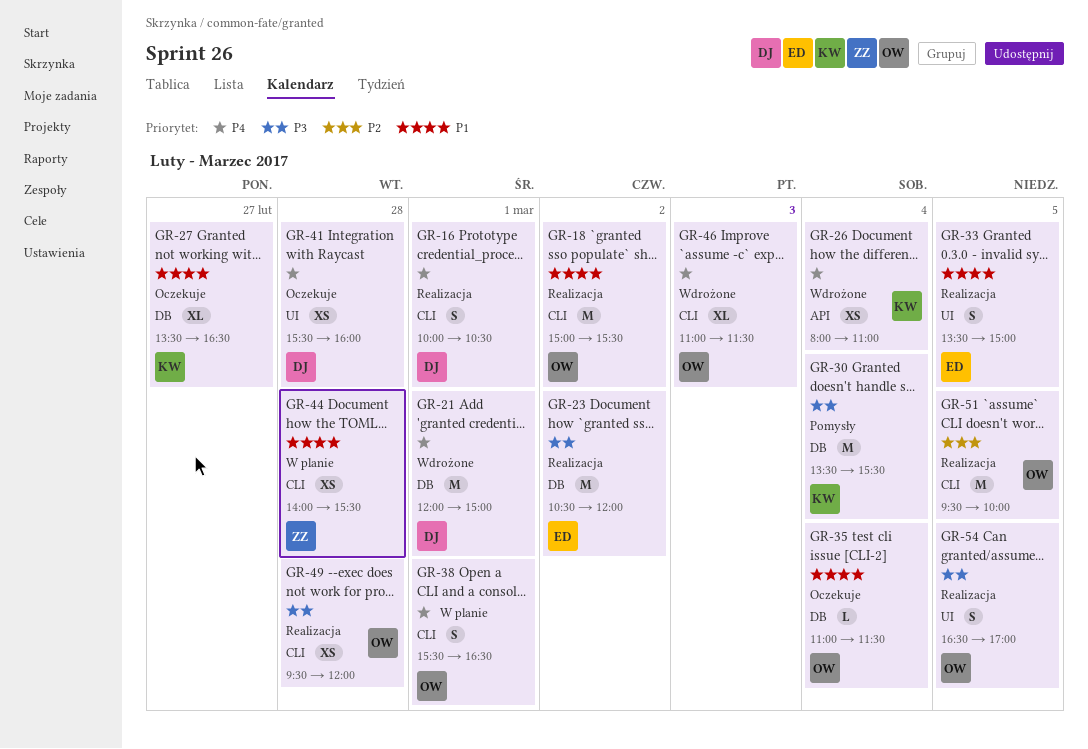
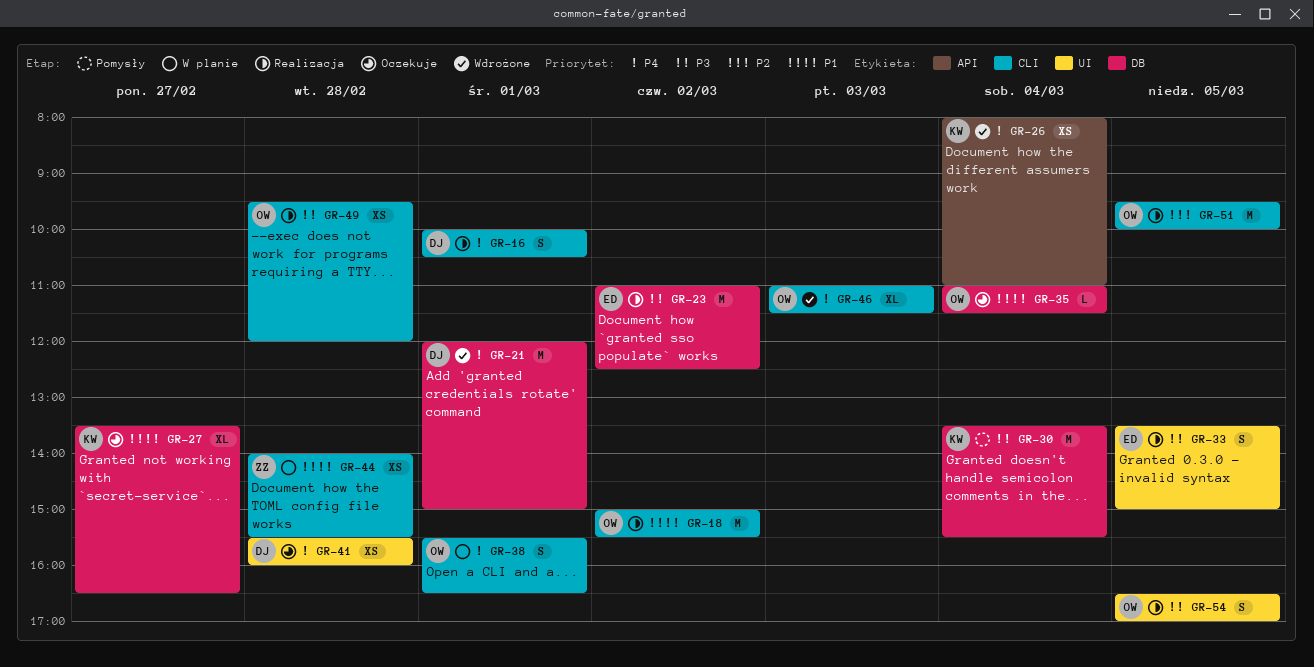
GR-23, begins: 10:30 -> 11:00
GR-23, ends: 12:00 -> 12:30
GR-33, priority: P1 -> P3

